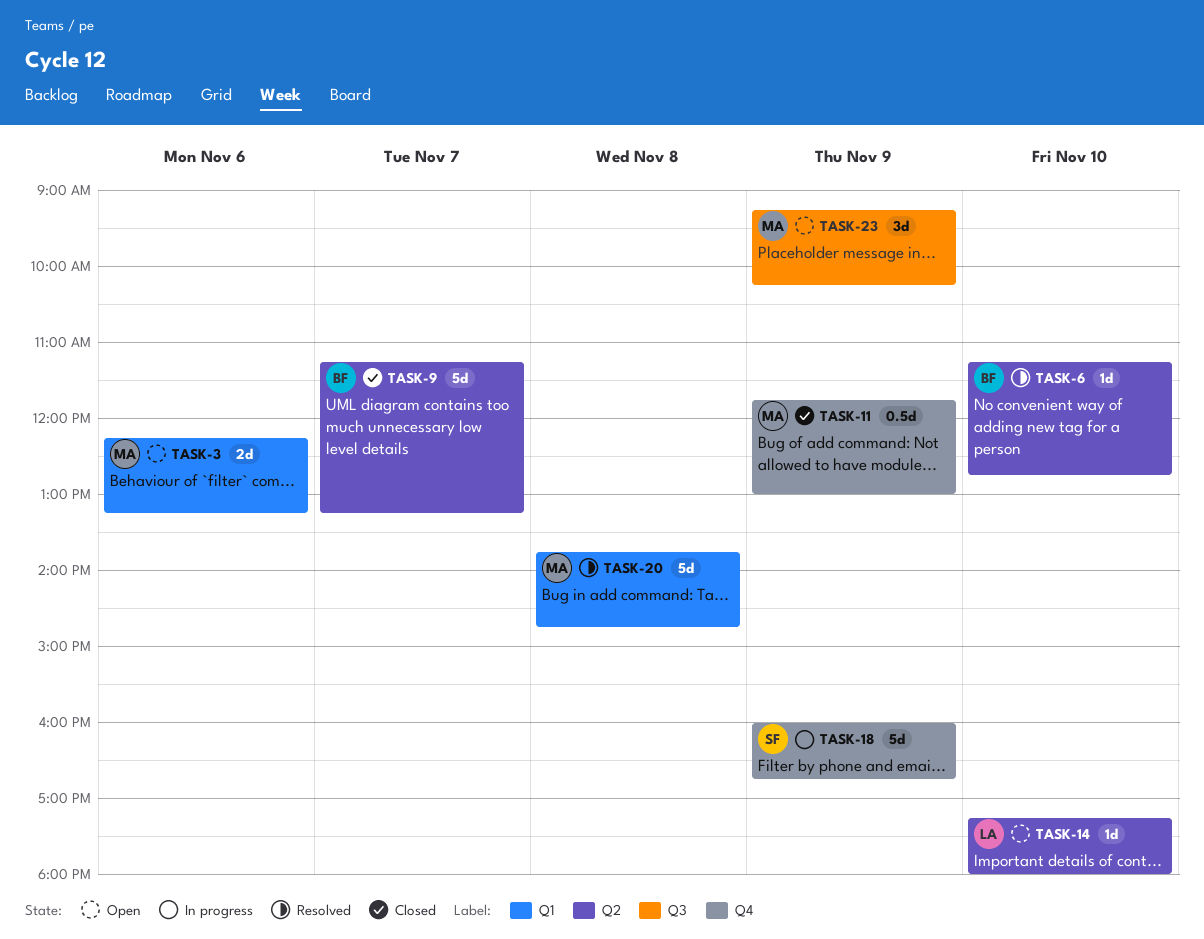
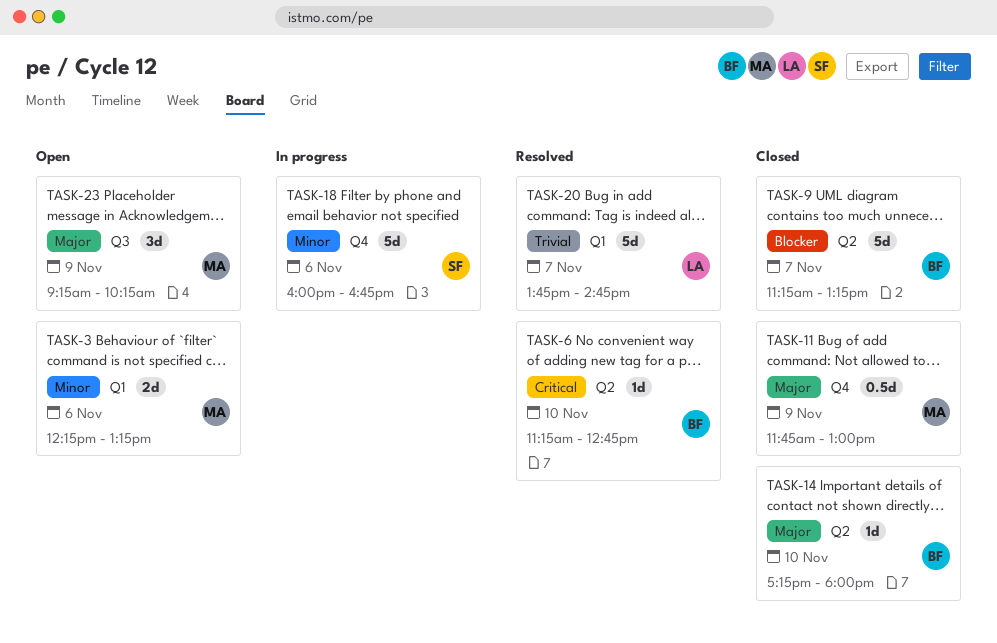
TASK-14, status: Open -> Closed
TASK-14, owner: LA -> BF
TASK-18, day: Nov 9 -> Nov 6
TASK-20, owner: MA -> LA
TASK-20, day: Nov 8 -> Nov 7

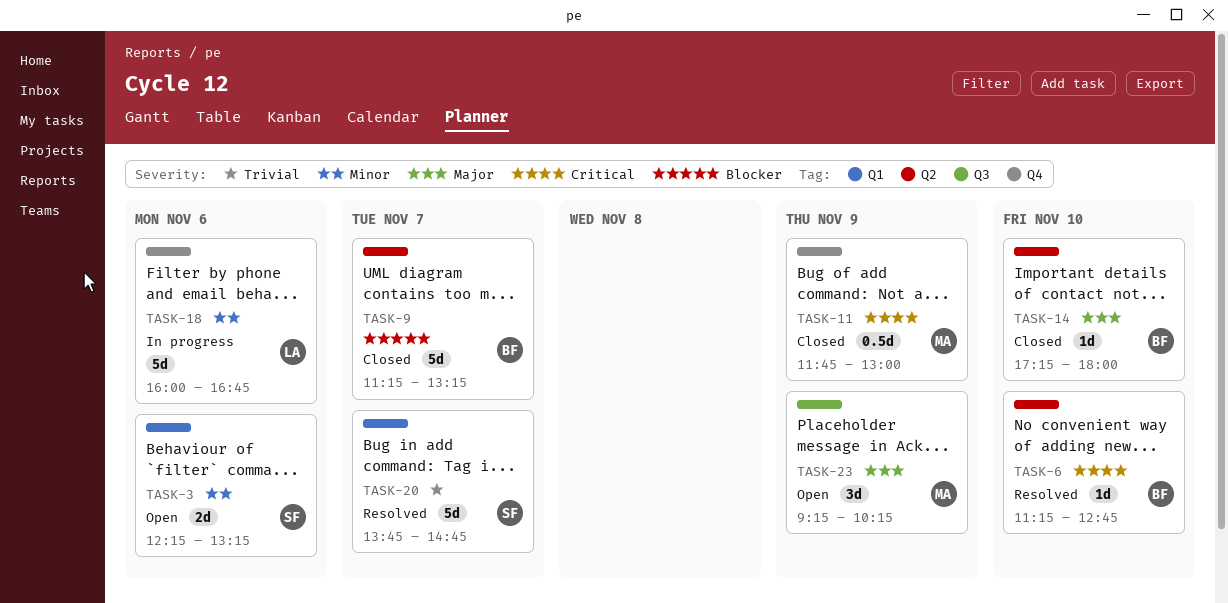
TASK-3, owner: MA -> SF
TASK-11, priority: Major -> Critical
TASK-18, owner: SF -> LA
TASK-20, owner: LA -> SF

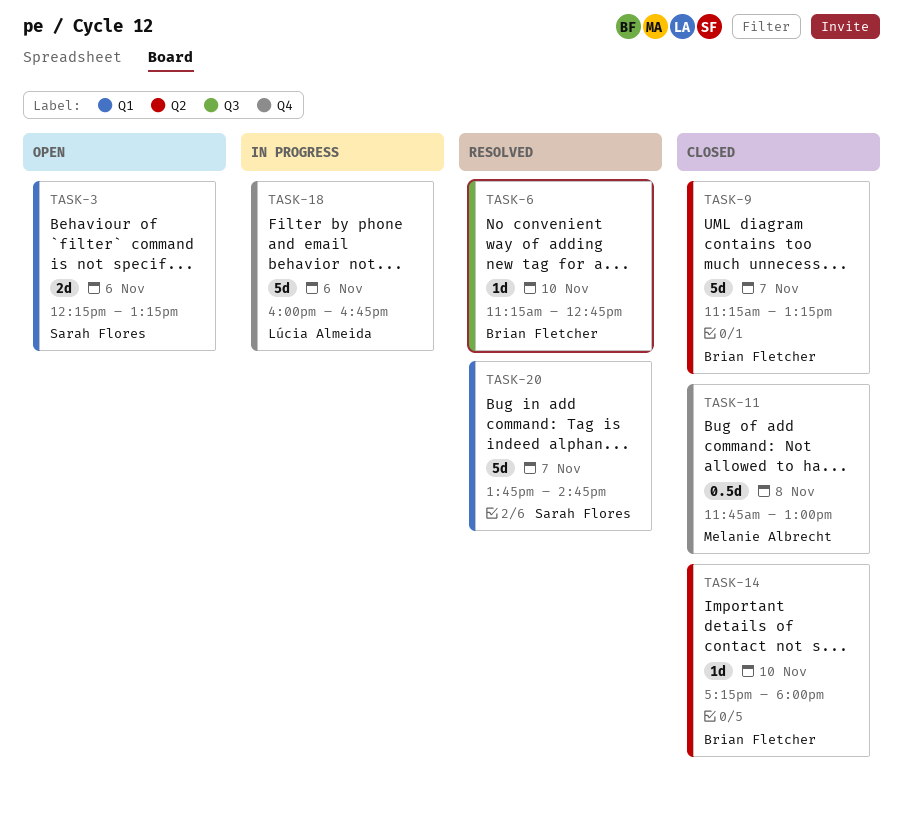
TASK-6, label: Q2 -> Q3
TASK-11, day: Nov 9 -> Nov 8
TASK-23: present -> none

